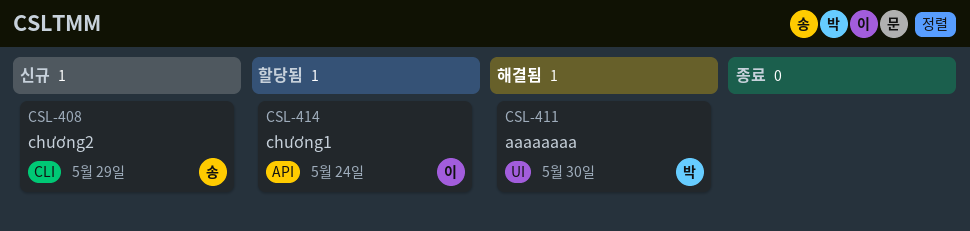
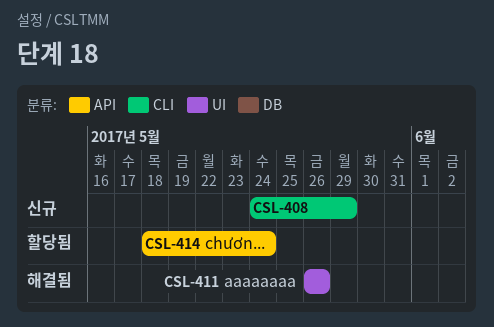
CSL-411, due: May 30 -> May 26

